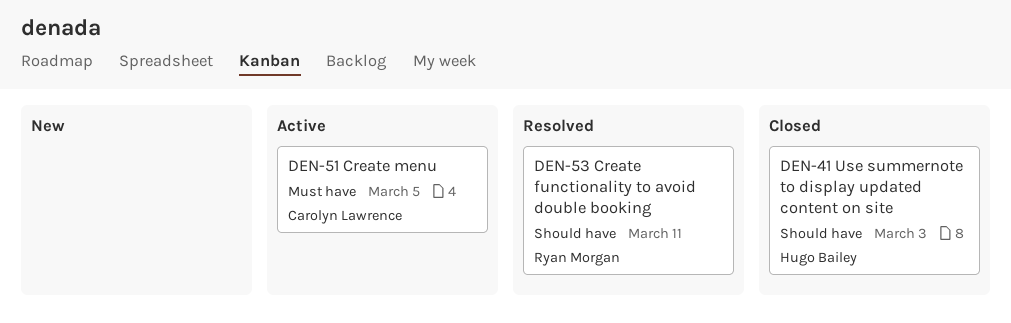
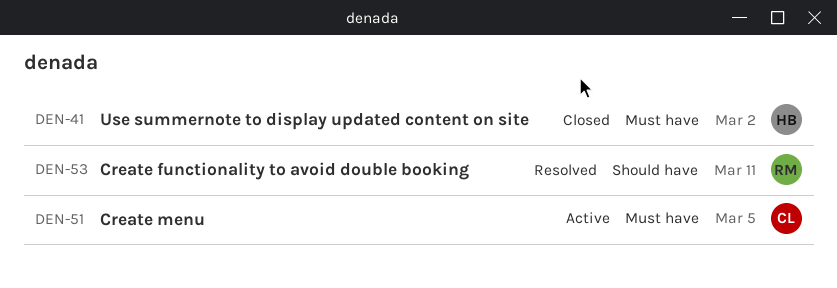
DEN-41, label: Should have -> Must have
DEN-41, due: Mar 3 -> Mar 2

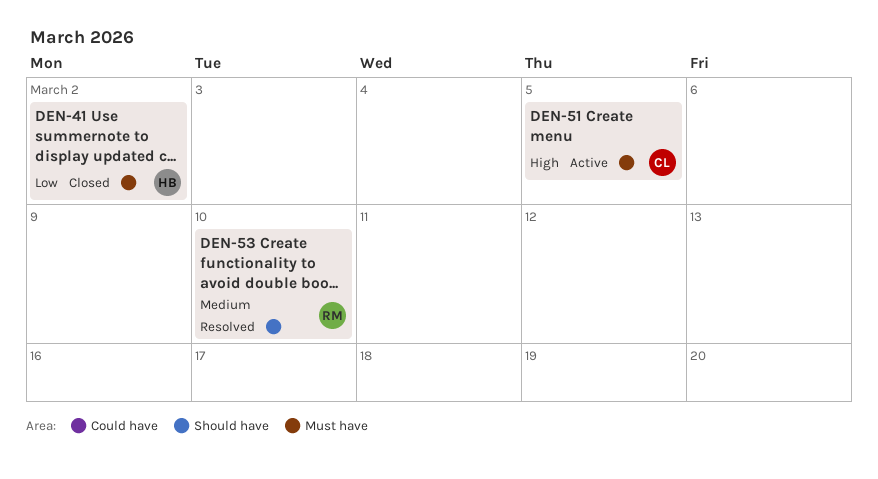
DEN-53, due: Mar 11 -> Mar 10

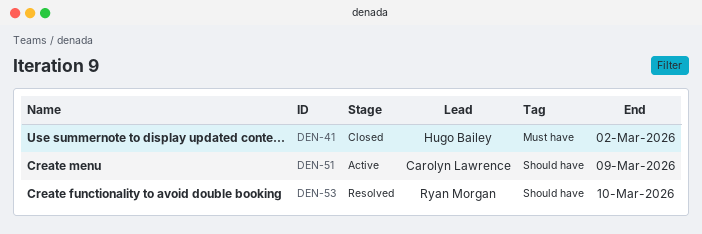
DEN-51, label: Must have -> Should have
DEN-51, due: Mar 5 -> Mar 9

